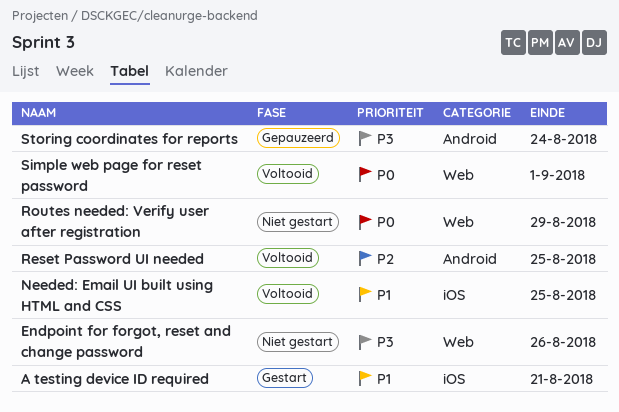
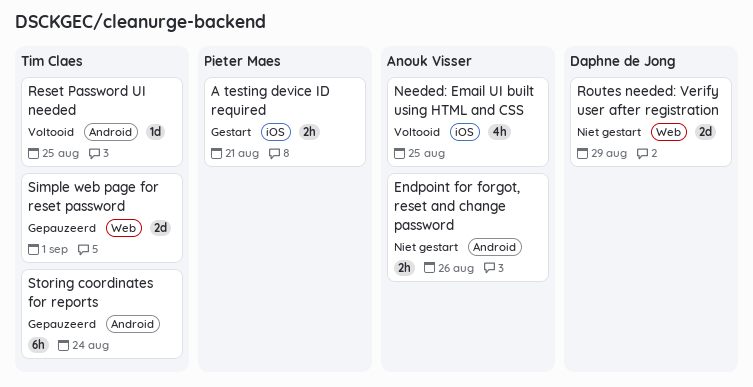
Endpoint for forgot, reset and change password, label: Web -> Android
Simple web page for reset password, status: Voltooid -> Gepauzeerd

